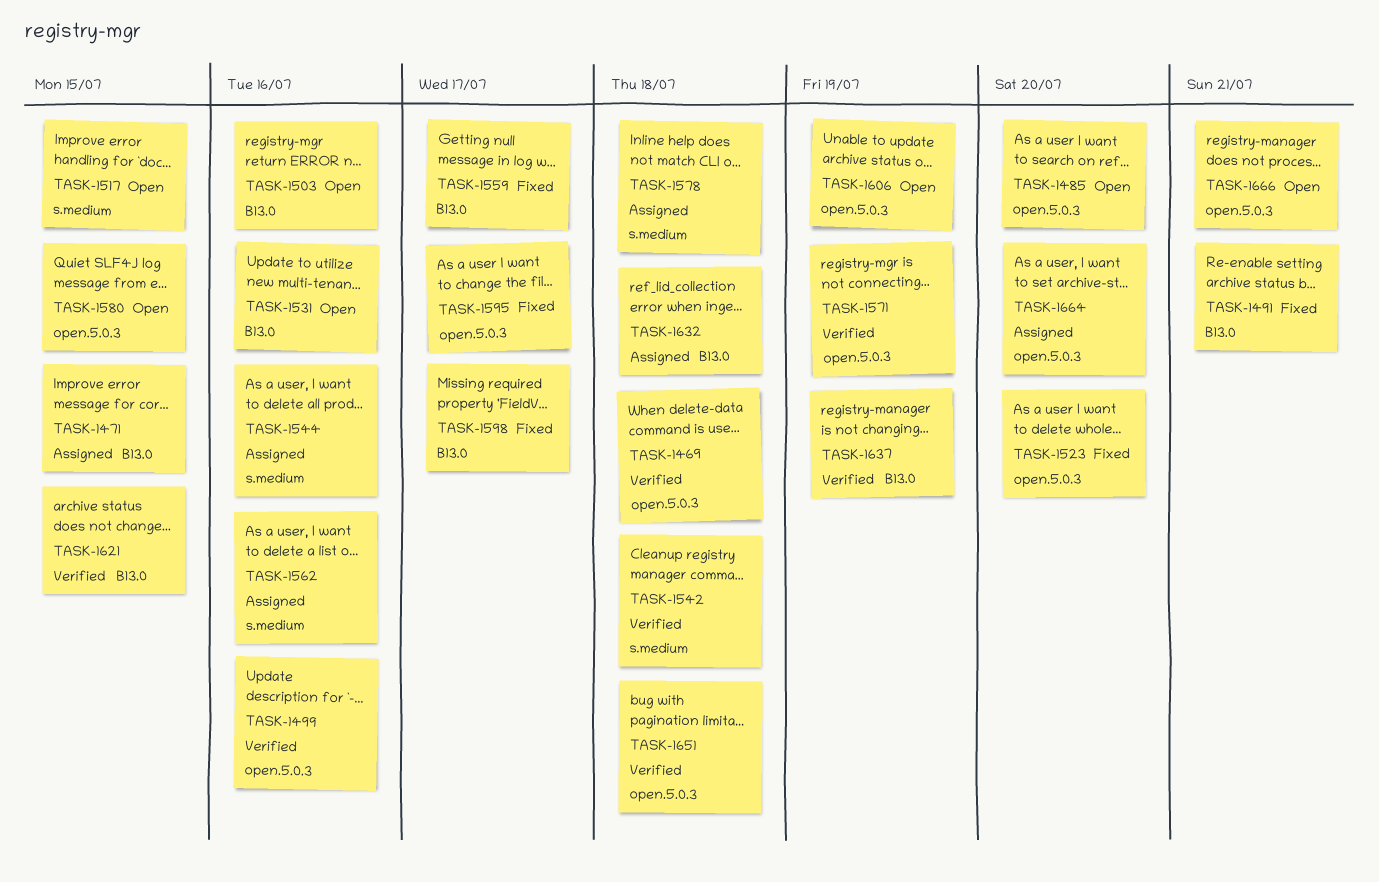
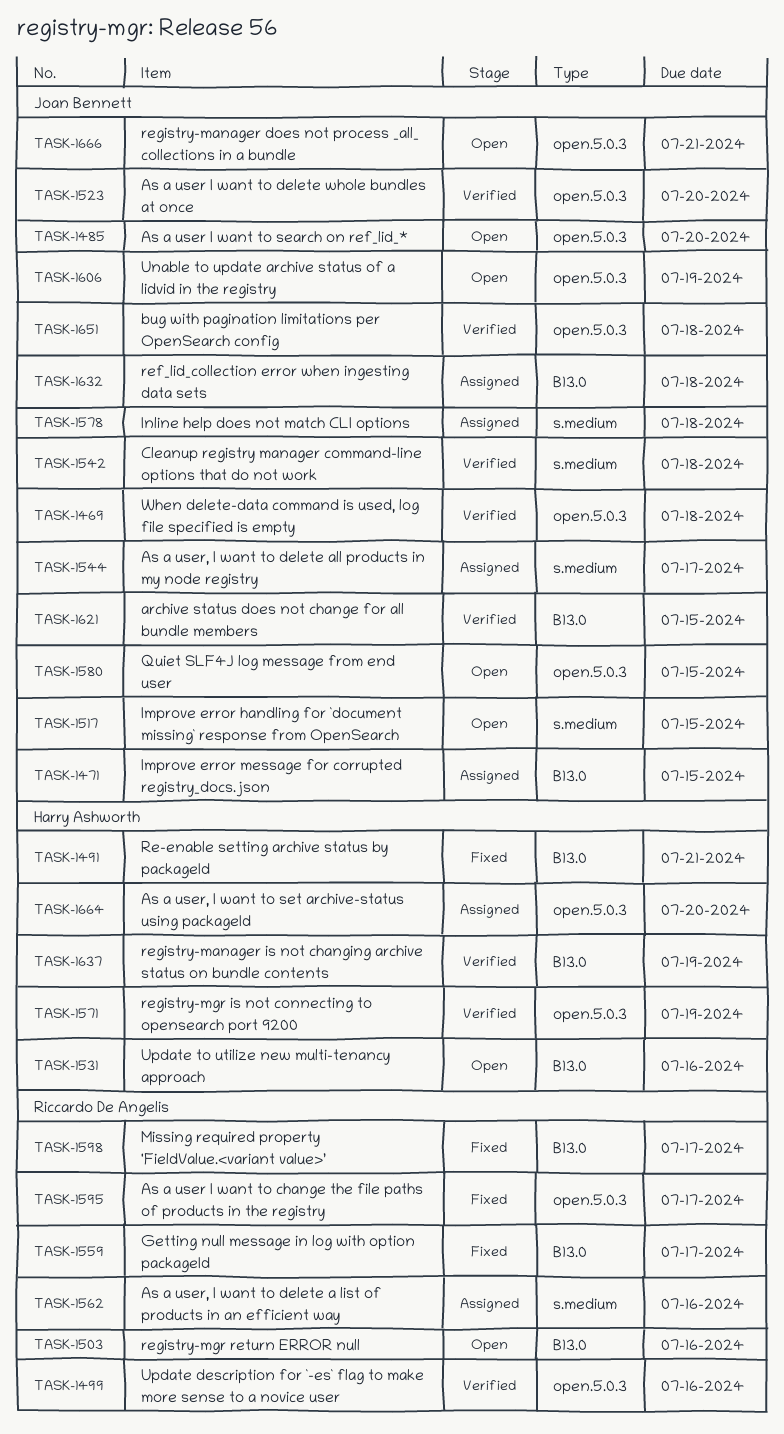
TASK-1523, status: Fixed -> Verified
TASK-1544, due: Jul 16 -> Jul 17

